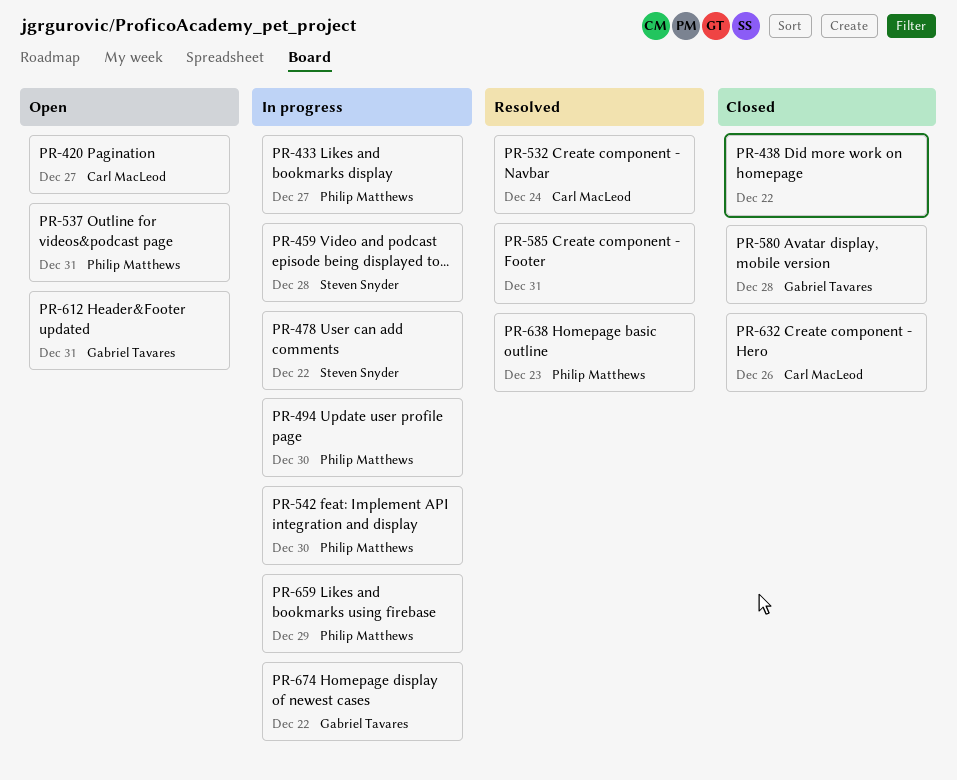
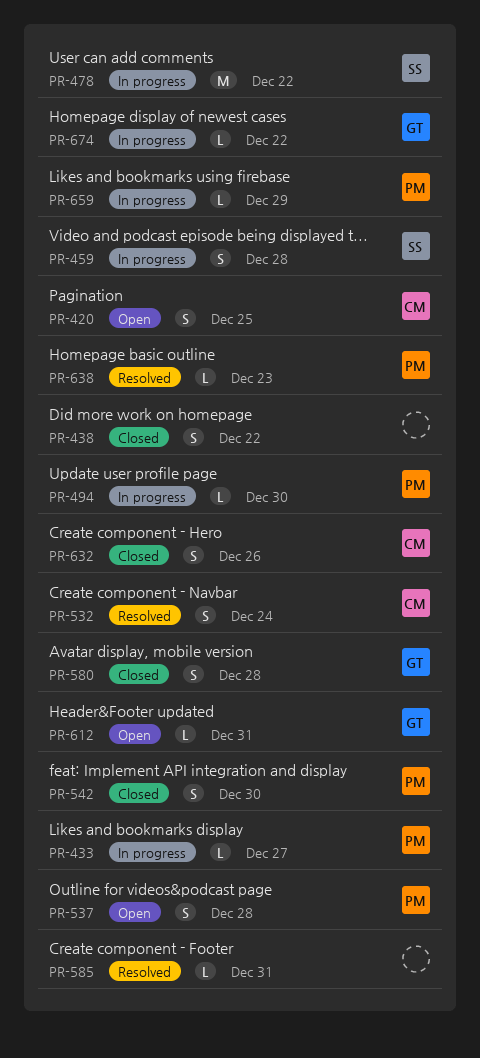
PR-420, due: Dec 27 -> Dec 25
PR-537, due: Dec 31 -> Dec 28
PR-542, status: In progress -> Closed

